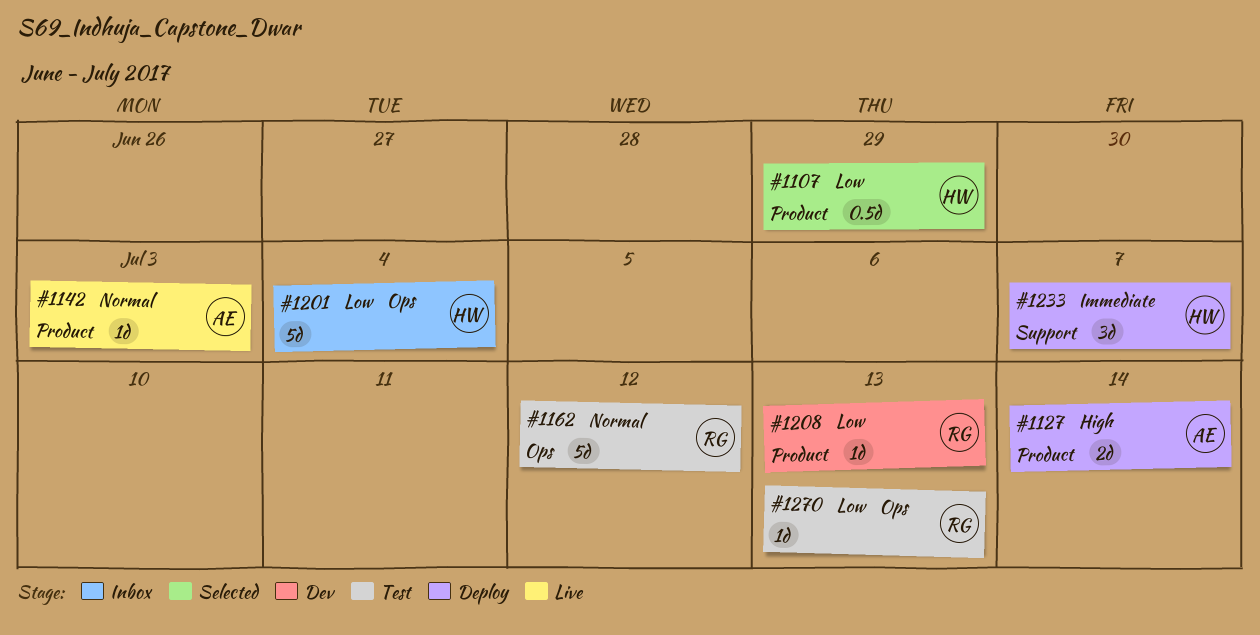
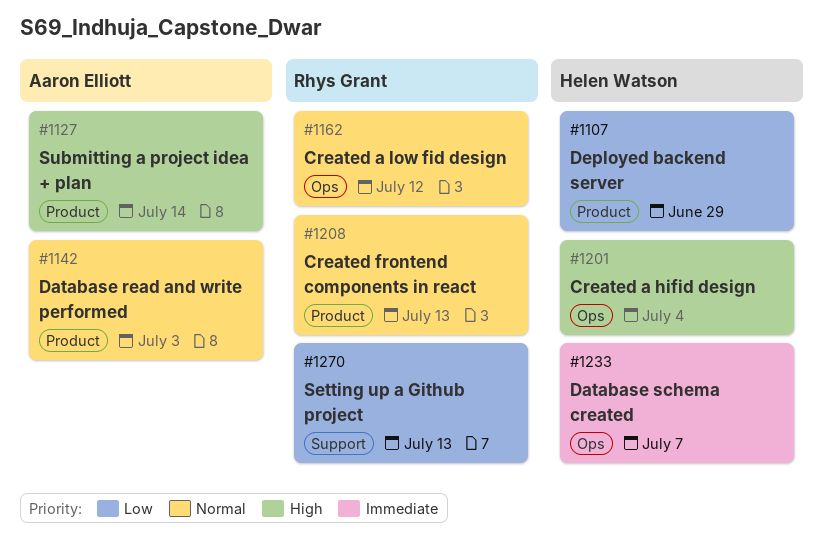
#1201, priority: Low -> High
#1208, priority: Low -> Normal
#1233, label: Support -> Ops
#1270, label: Ops -> Support

